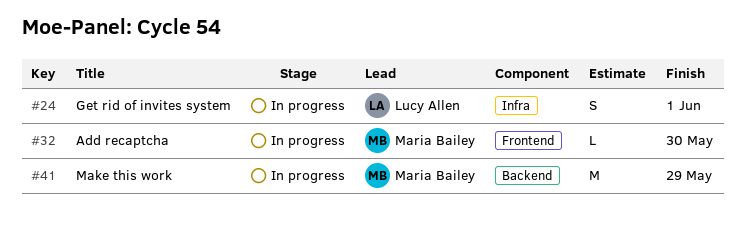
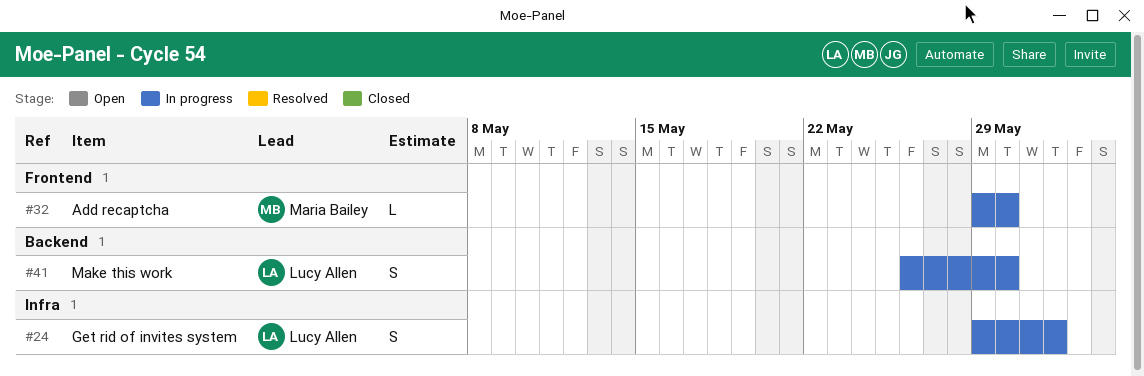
#41, owner: Maria Bailey -> Lucy Allen
#41, estimate: M -> S
#41, due: May 29 -> May 30

